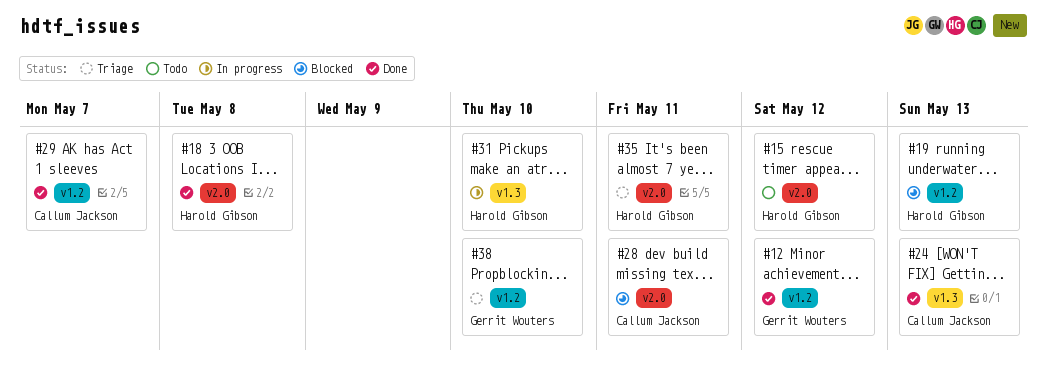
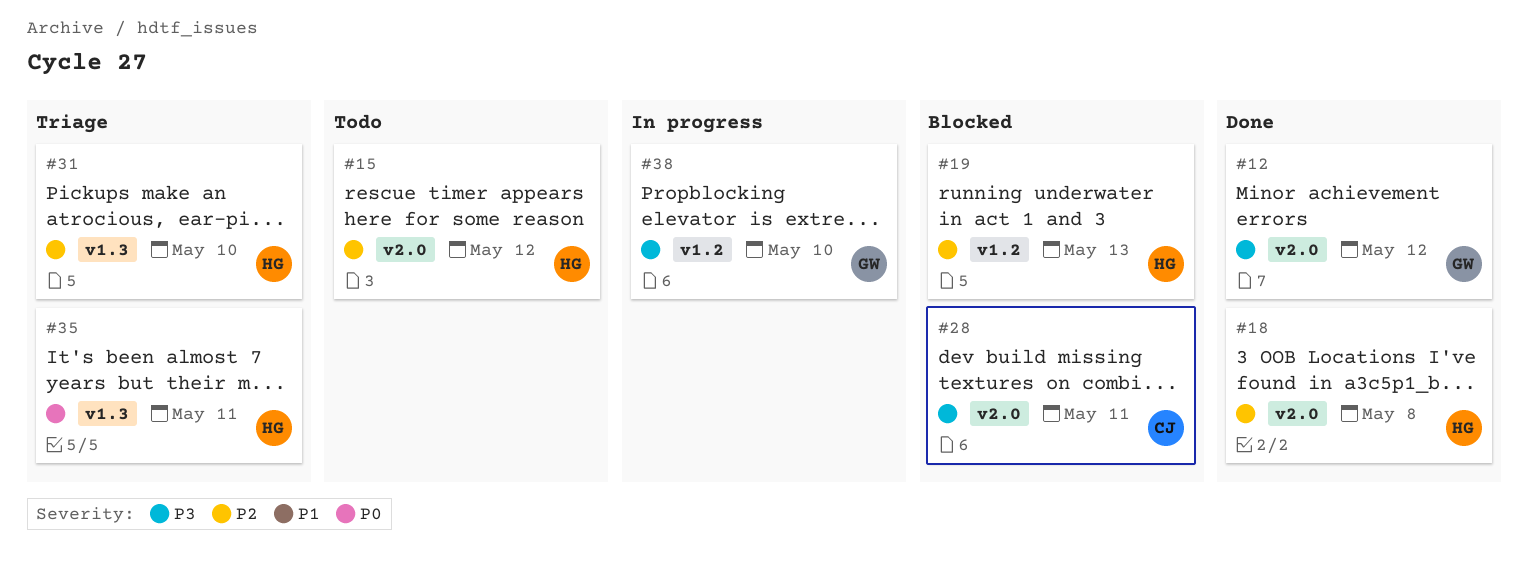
#12, label: v1.2 -> v2.0
#24: present -> none
#29: present -> none
#31, status: In progress -> Triage
#35, label: v2.0 -> v1.3
#38, status: Triage -> In progress

